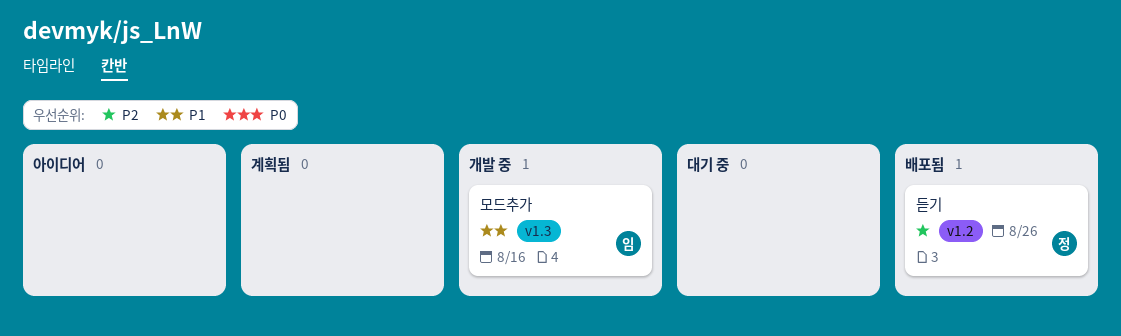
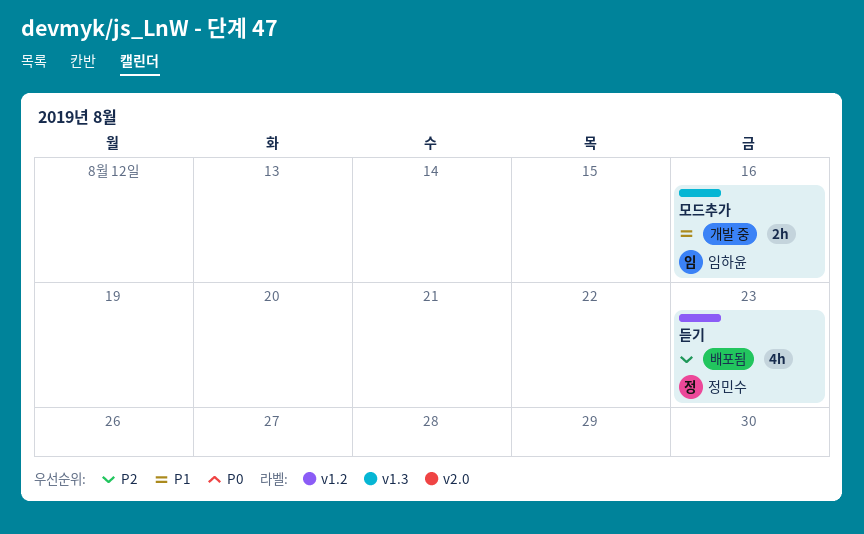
듣기, due: Aug 26 -> Aug 23

